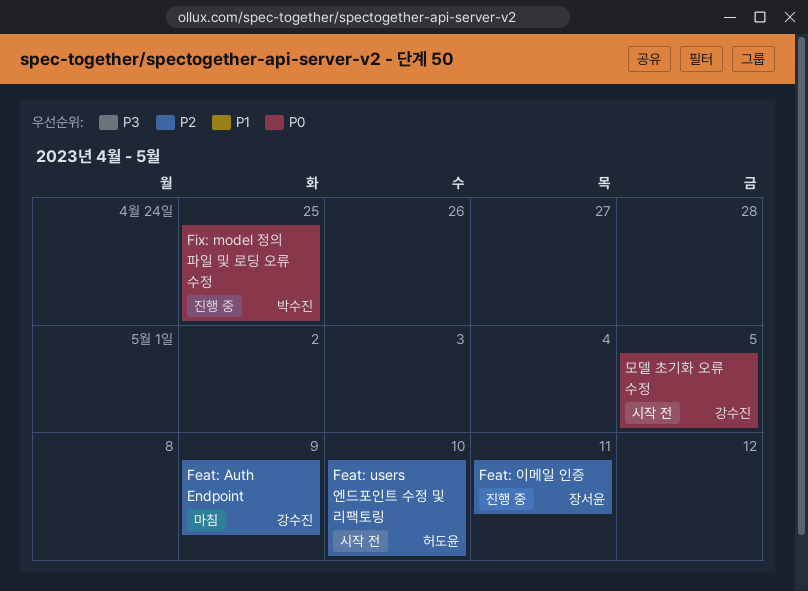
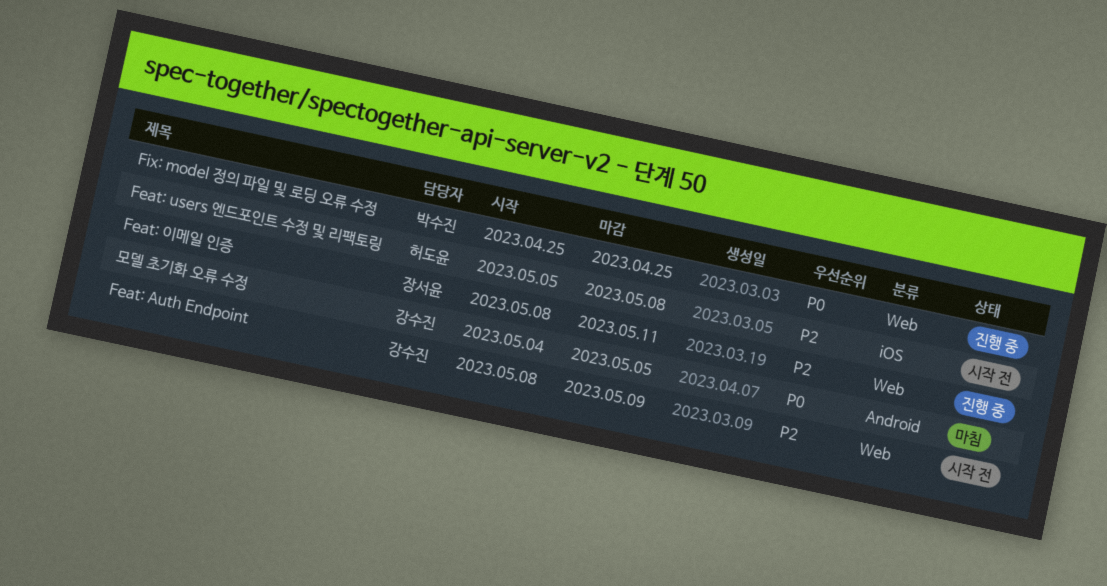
Feat: Auth Endpoint, status: 마침 -> 시작 전
Feat: users 엔드포인트 수정 및 리팩토링, due: May 10 -> May 8
모델 초기화 오류 수정, status: 시작 전 -> 마침

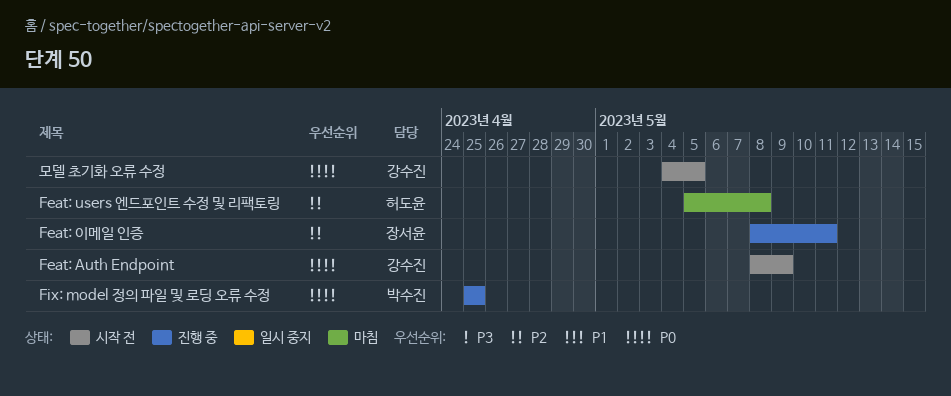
Feat: Auth Endpoint, priority: P2 -> P0
Feat: users 엔드포인트 수정 및 리팩토링, status: 시작 전 -> 마침
모델 초기화 오류 수정, status: 마침 -> 시작 전

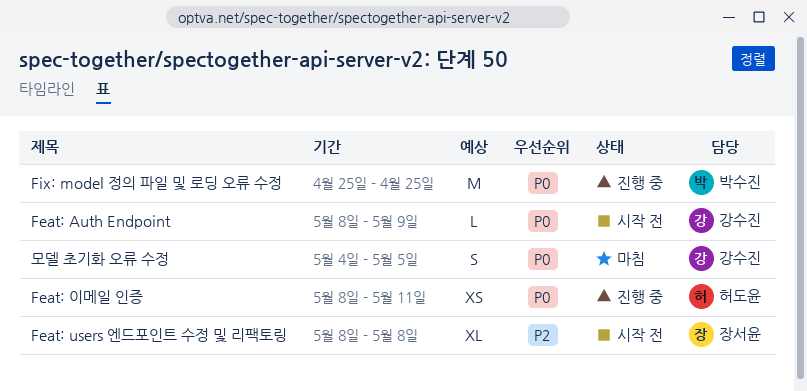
Feat: users 엔드포인트 수정 및 리팩토링, status: 마침 -> 시작 전
Feat: users 엔드포인트 수정 및 리팩토링, owner: 허도윤 -> 장서윤
Feat: users 엔드포인트 수정 및 리팩토링, start: May 5 -> May 8
Feat: 이메일 인증, owner: 장서윤 -> 허도윤
Feat: 이메일 인증, priority: P2 -> P0
모델 초기화 오류 수정, status: 시작 전 -> 마침

